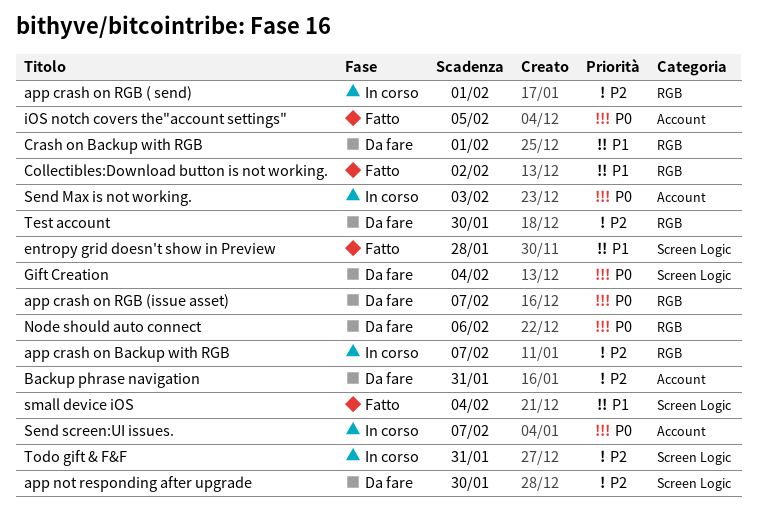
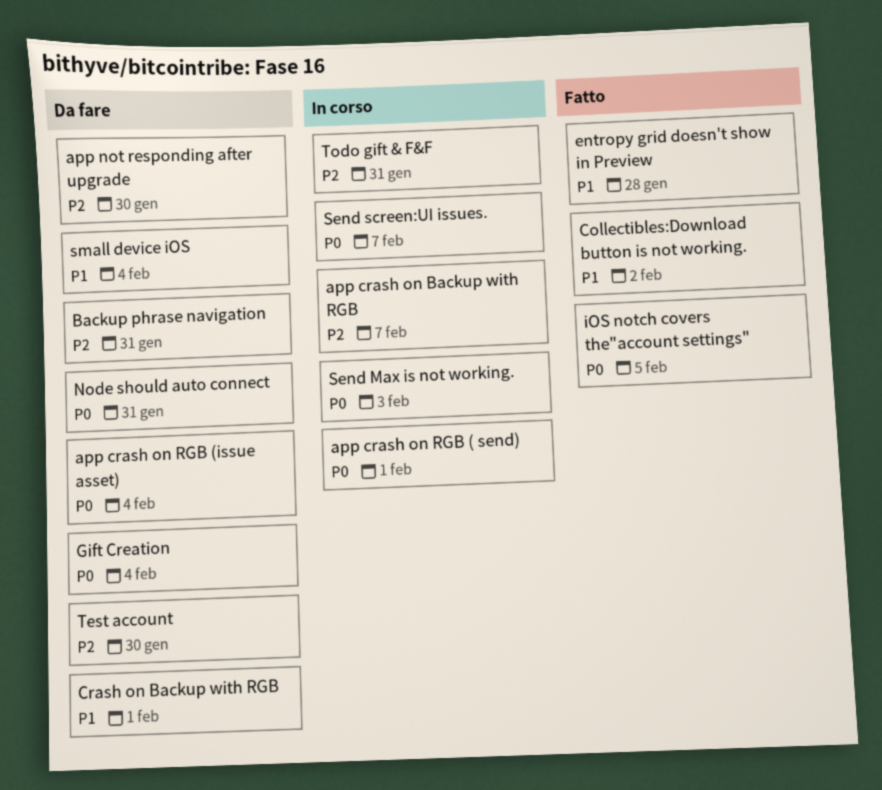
app crash on RGB ( send), priority: P2 -> P0
app crash on RGB (issue asset), due: Feb 7 -> Feb 4
Node should auto connect, due: Feb 6 -> Jan 31
small device iOS, status: Fatto -> Da fare

